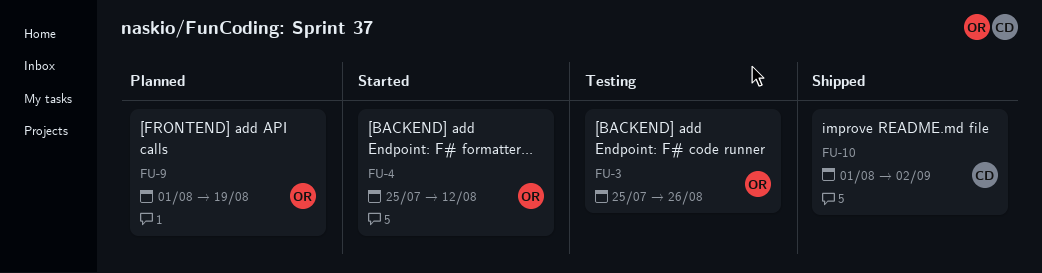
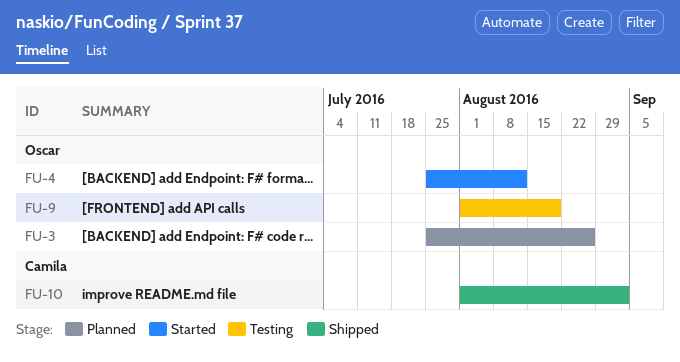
FU-3, status: Testing -> Planned
FU-9, status: Planned -> Testing

